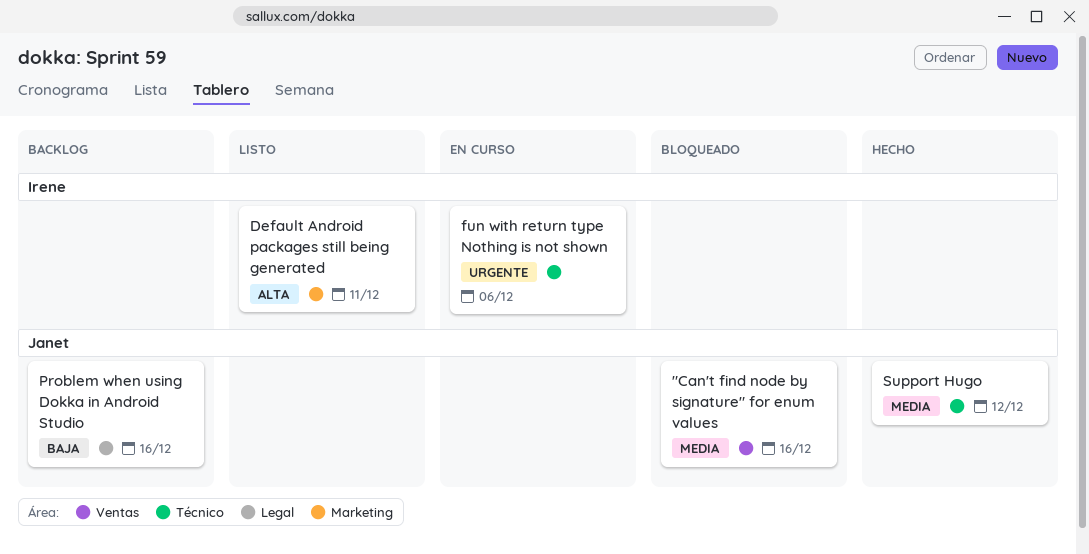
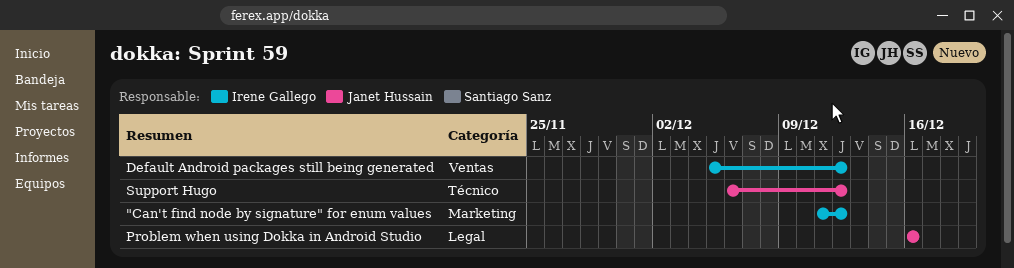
"Can't find node by signature" for enum values, owner: Janet Hussain -> Irene Gallego
"Can't find node by signature" for enum values, label: Ventas -> Marketing
"Can't find node by signature" for enum values, due: Dec 16 -> Dec 12
Default Android packages still being generated, label: Marketing -> Ventas
Default Android packages still being generated, due: Dec 11 -> Dec 12
fun with return type Nothing is not shown: present -> none

